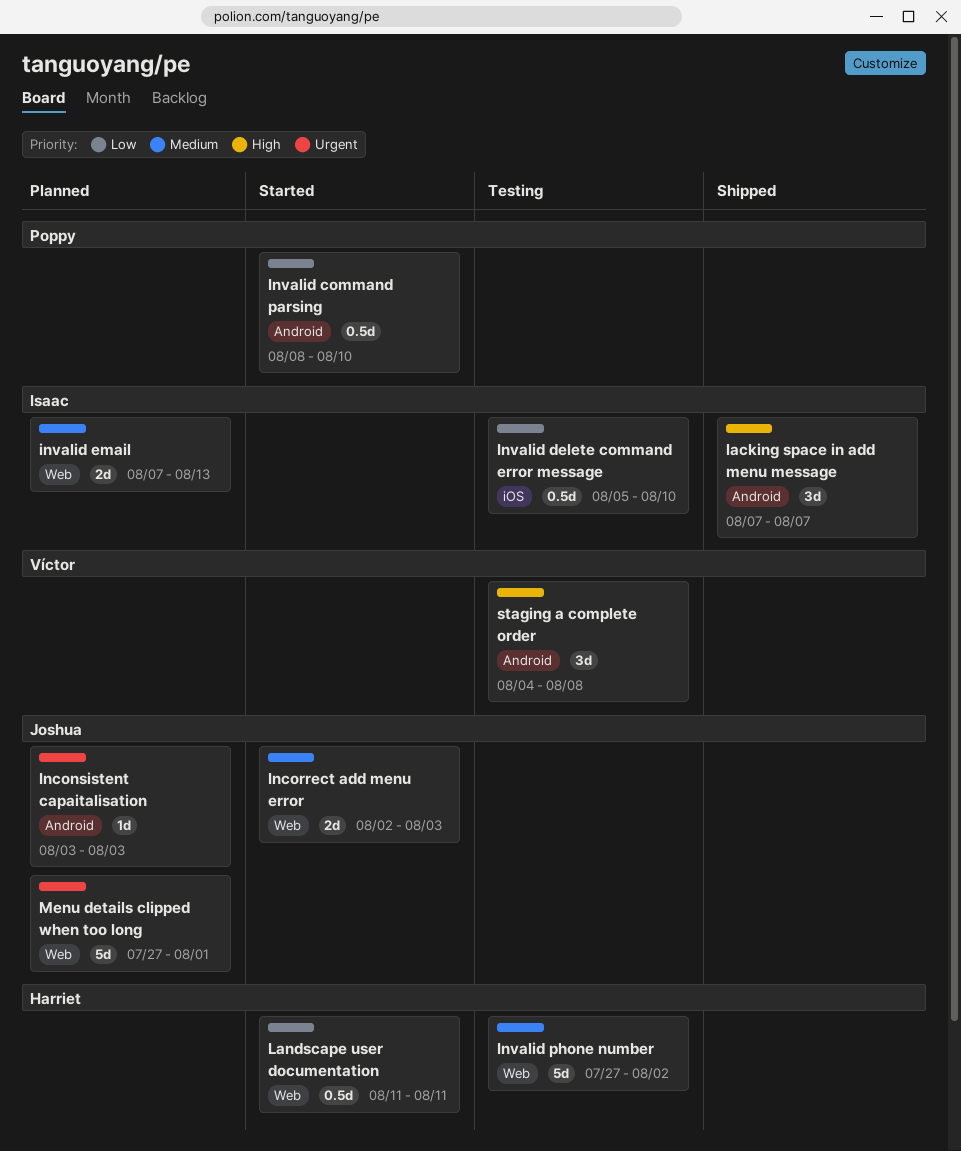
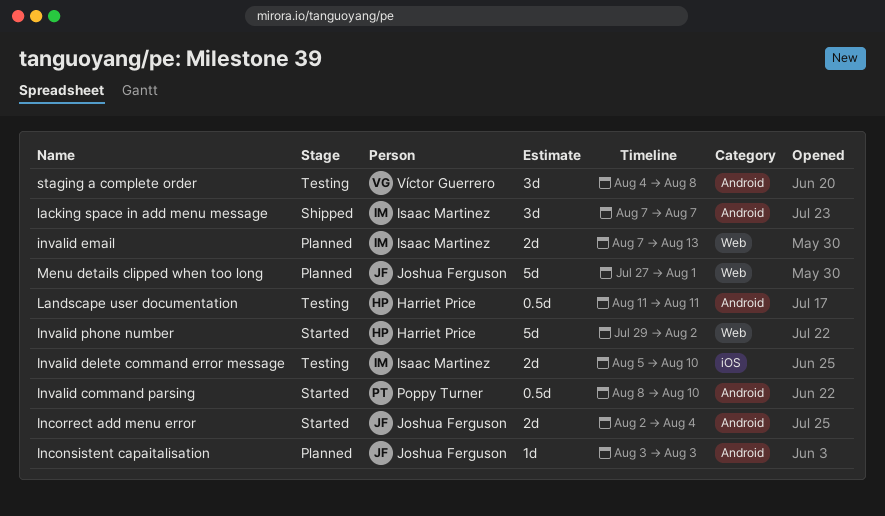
Incorrect add menu error, label: Web -> Android
Incorrect add menu error, due: Aug 3 -> Aug 4
Invalid delete command error message, estimate: 0.5d -> 2d
Invalid phone number, status: Testing -> Started
Invalid phone number, start: Jul 27 -> Jul 29
Landscape user documentation, status: Started -> Testing
Landscape user documentation, label: Web -> Android

